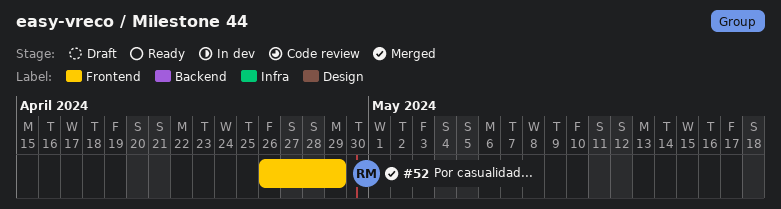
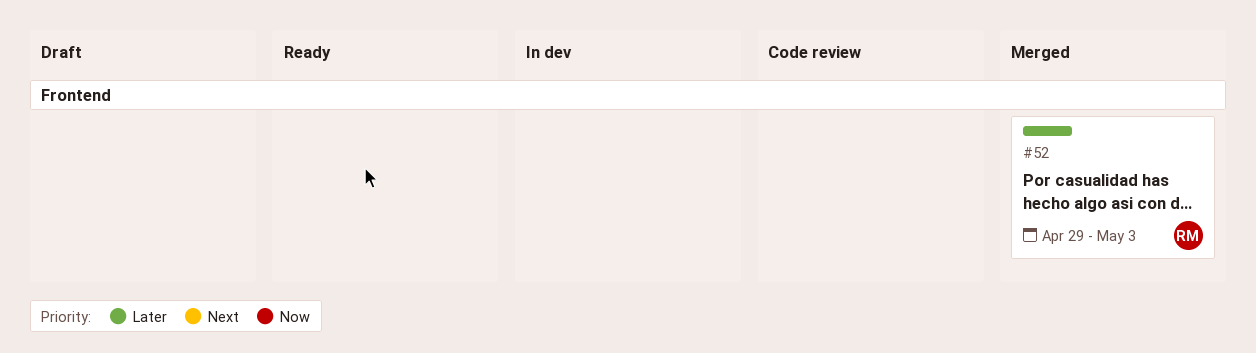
#52, start: Apr 26 -> Apr 29
#52, due: Apr 29 -> May 3

